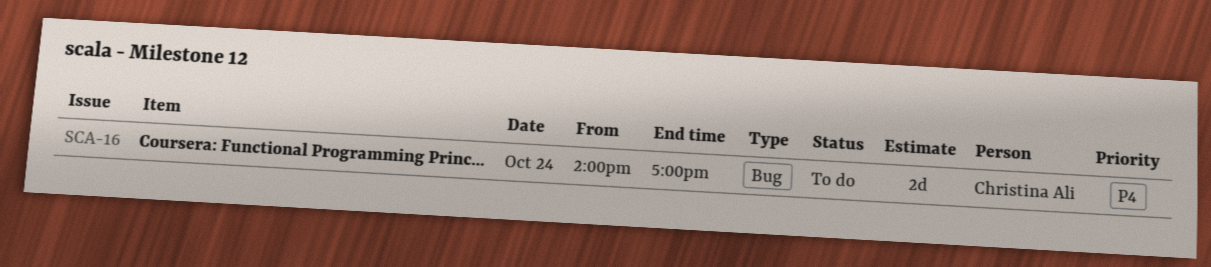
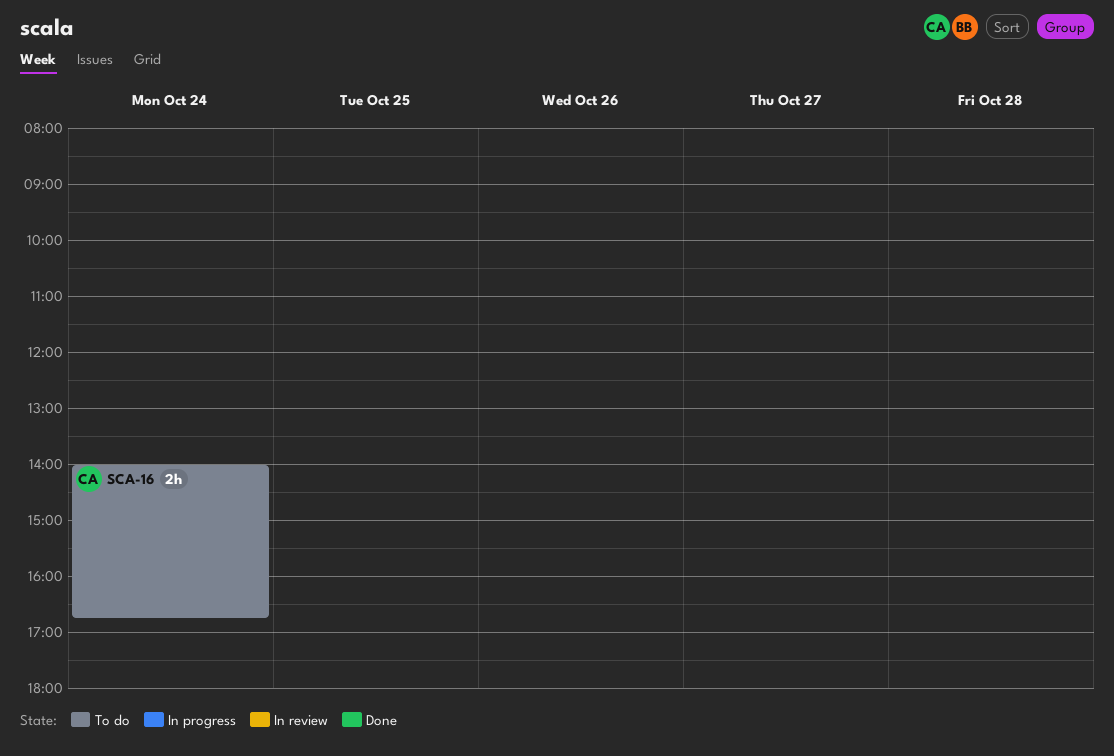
SCA-16, estimate: 2d -> 2h
SCA-16, ends: 17:00 -> 16:45

